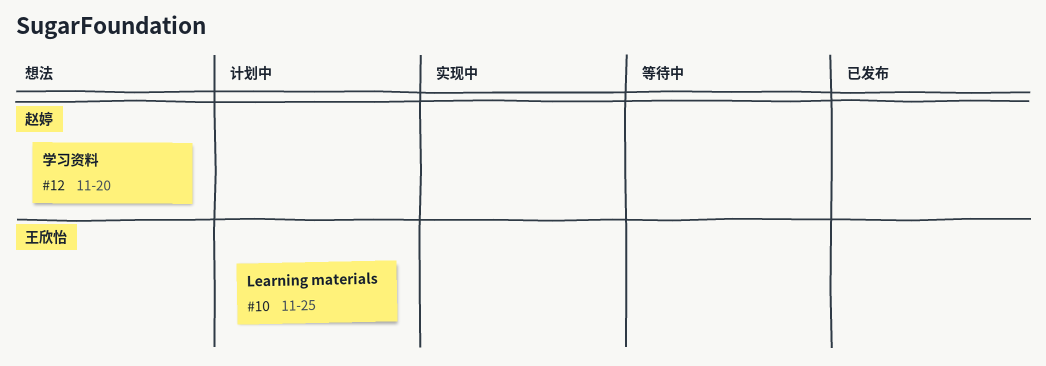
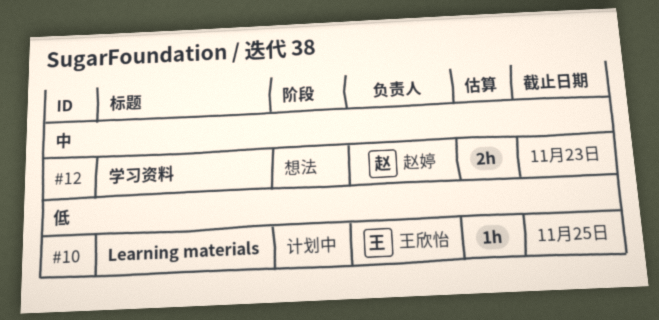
#12, due: Nov 20 -> Nov 23

